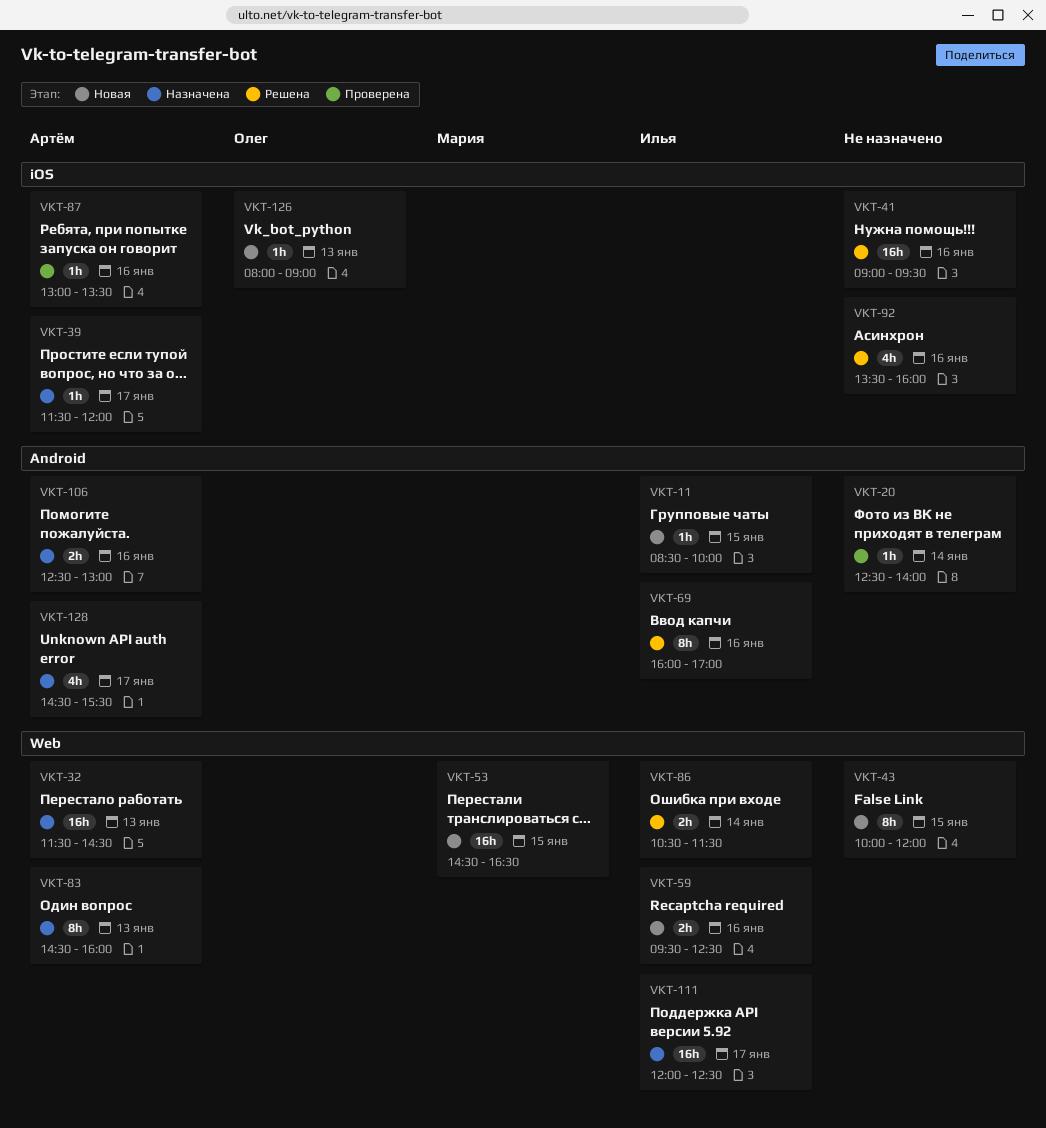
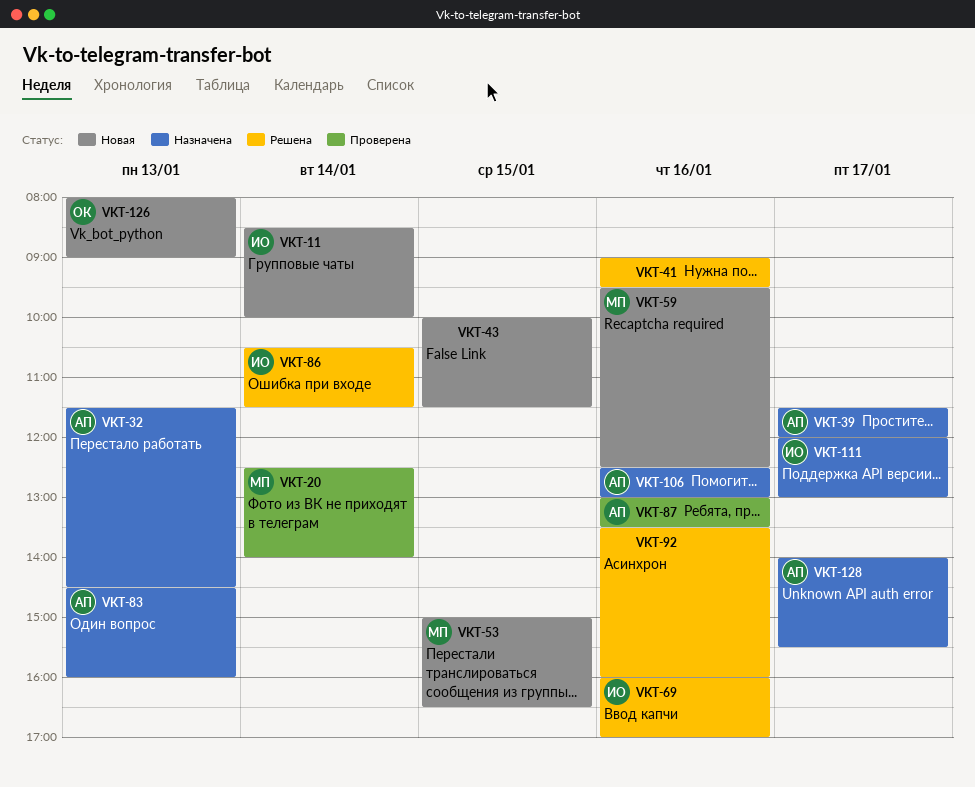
VKT-11, day: Jan 15 -> Jan 14
VKT-20, owner: none -> Мария
VKT-43, ends: 12:00 -> 11:30
VKT-53, begins: 14:30 -> 15:00
VKT-59, owner: Илья -> Мария
VKT-111, ends: 12:30 -> 13:00
VKT-128, begins: 14:30 -> 14:00

